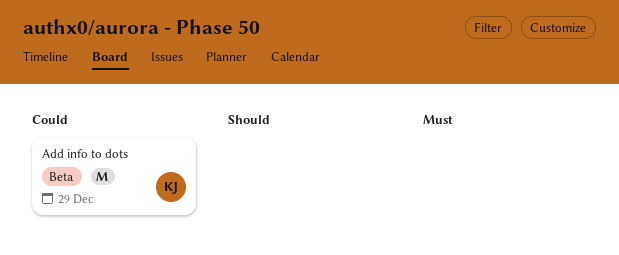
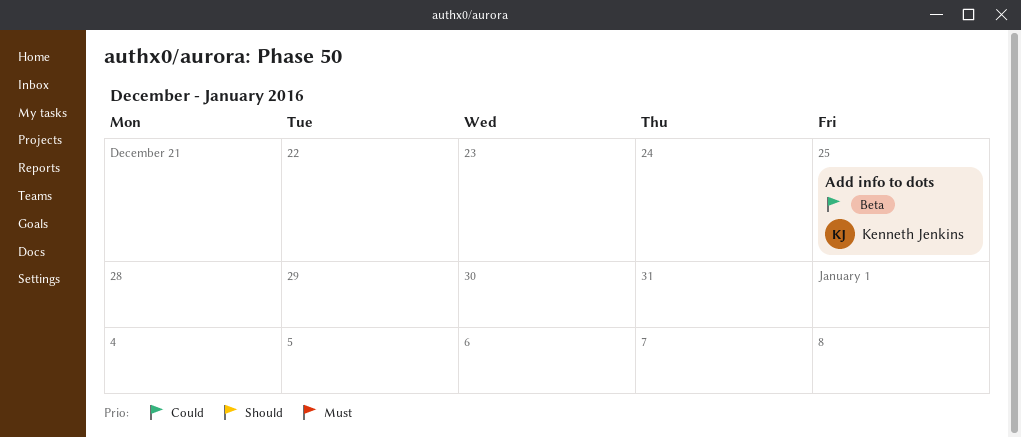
Add info to dots, due: Dec 29 -> Dec 25

